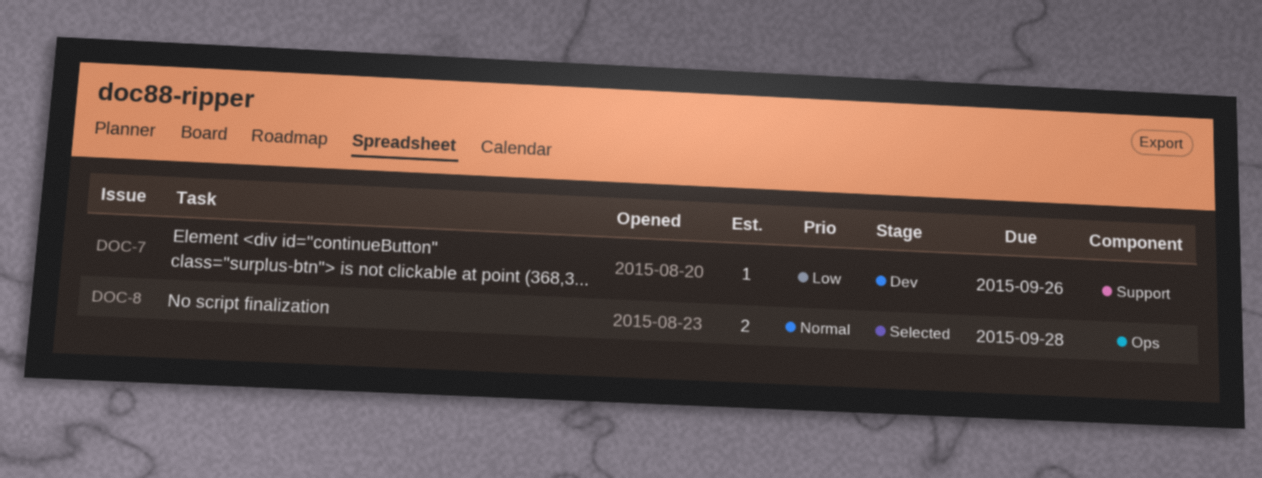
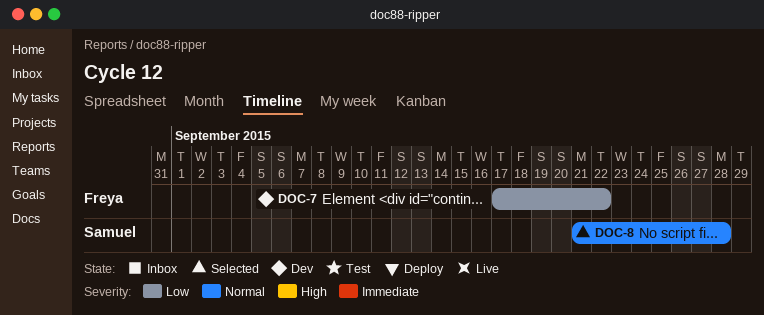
DOC-7, due: Sep 26 -> Sep 22

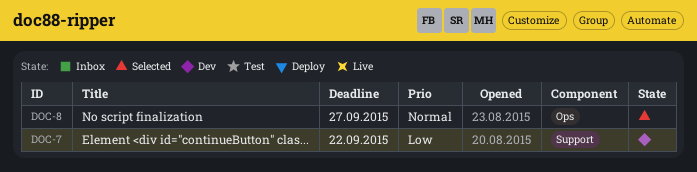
DOC-8, due: Sep 28 -> Sep 27

